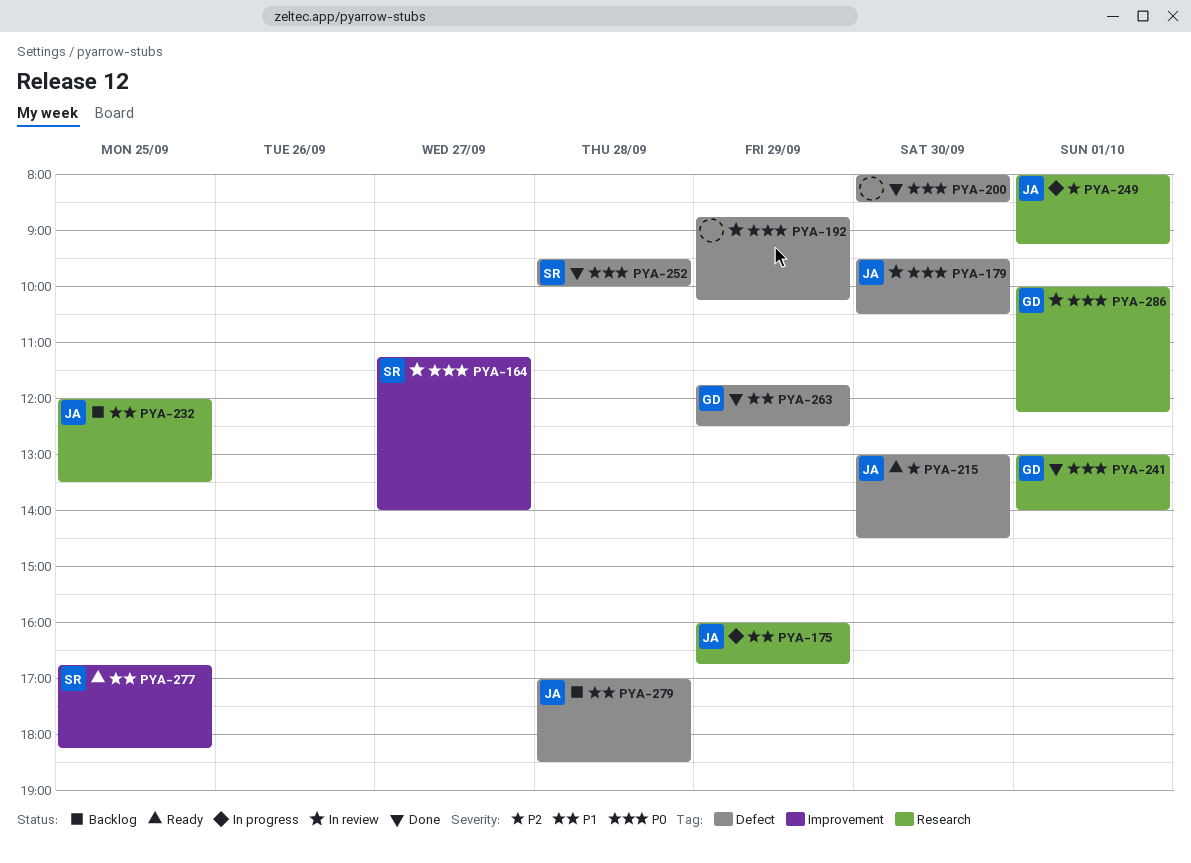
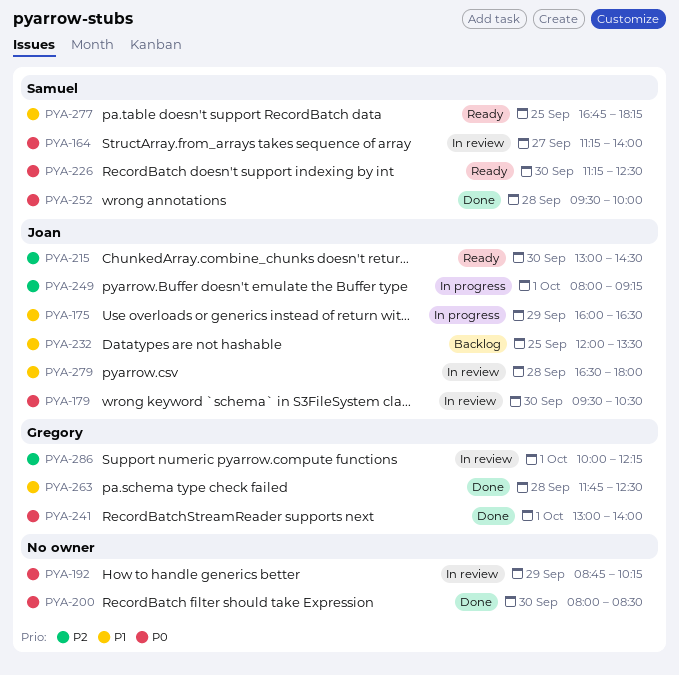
PYA-175, ends: 16:45 -> 16:30
PYA-226: none -> present
PYA-263, day: Sep 29 -> Sep 28
PYA-279, status: Backlog -> In review
PYA-279, begins: 17:00 -> 16:30
PYA-279, ends: 18:30 -> 18:00
PYA-286, priority: P0 -> P2

